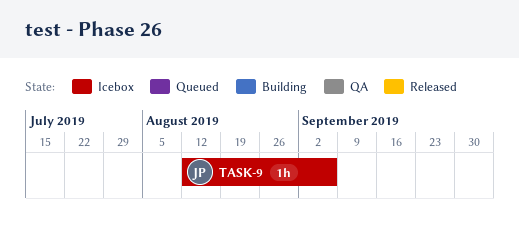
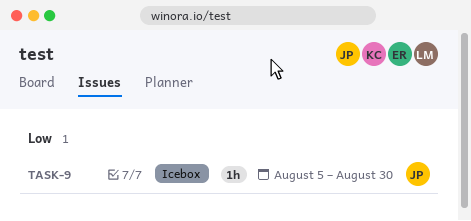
TASK-9, start: Aug 12 -> Aug 5
TASK-9, due: Sep 6 -> Aug 30

